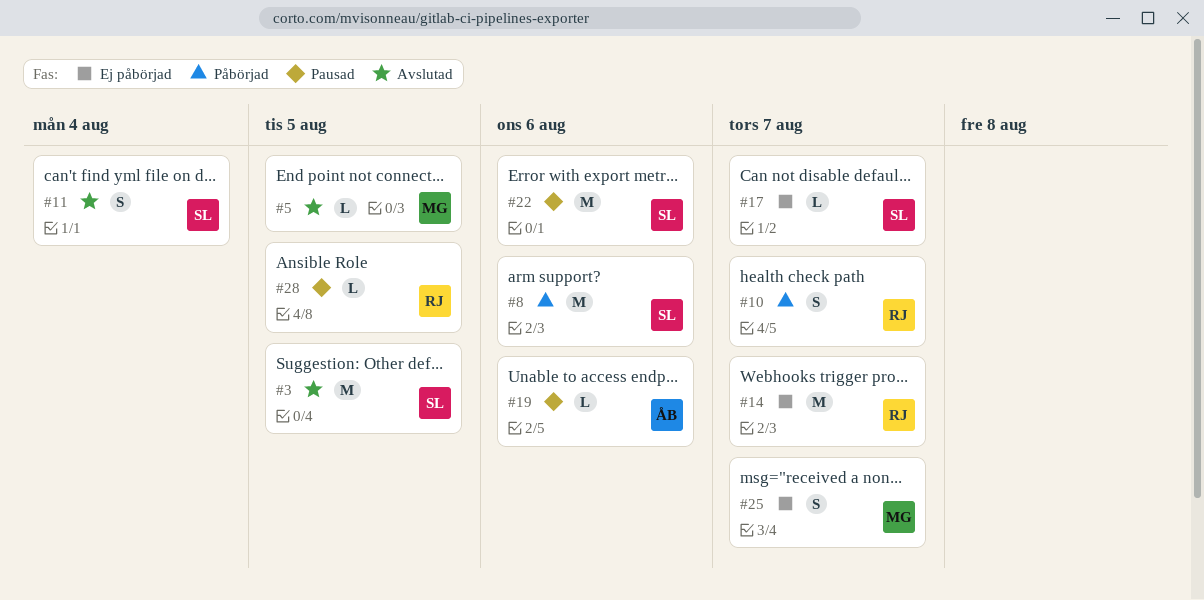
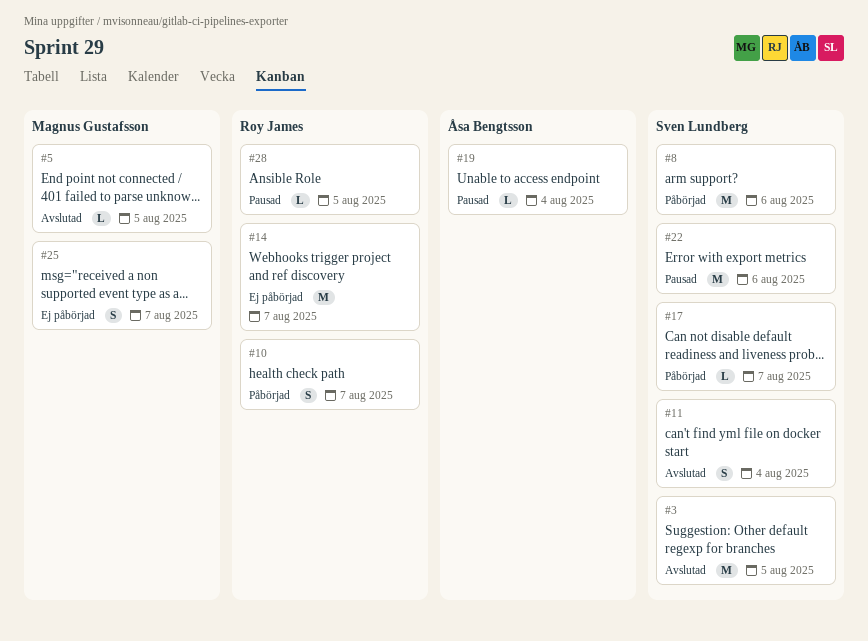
#17, status: Ej påbörjad -> Påbörjad
#19, due: Aug 6 -> Aug 4

